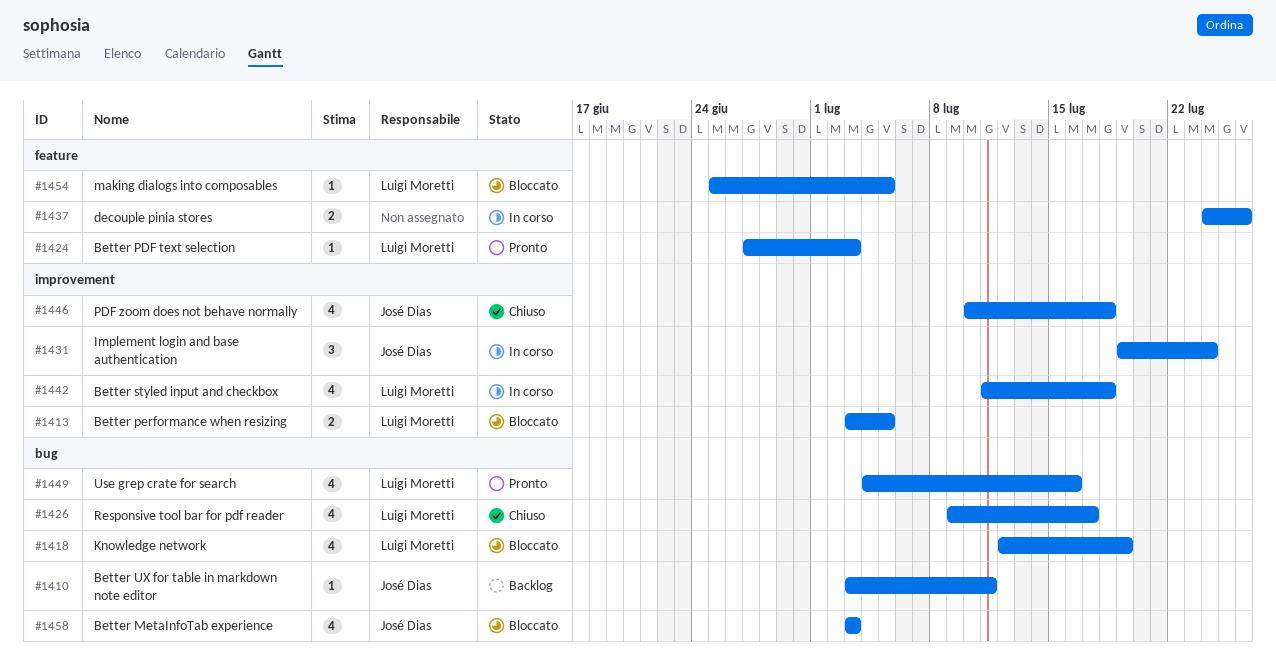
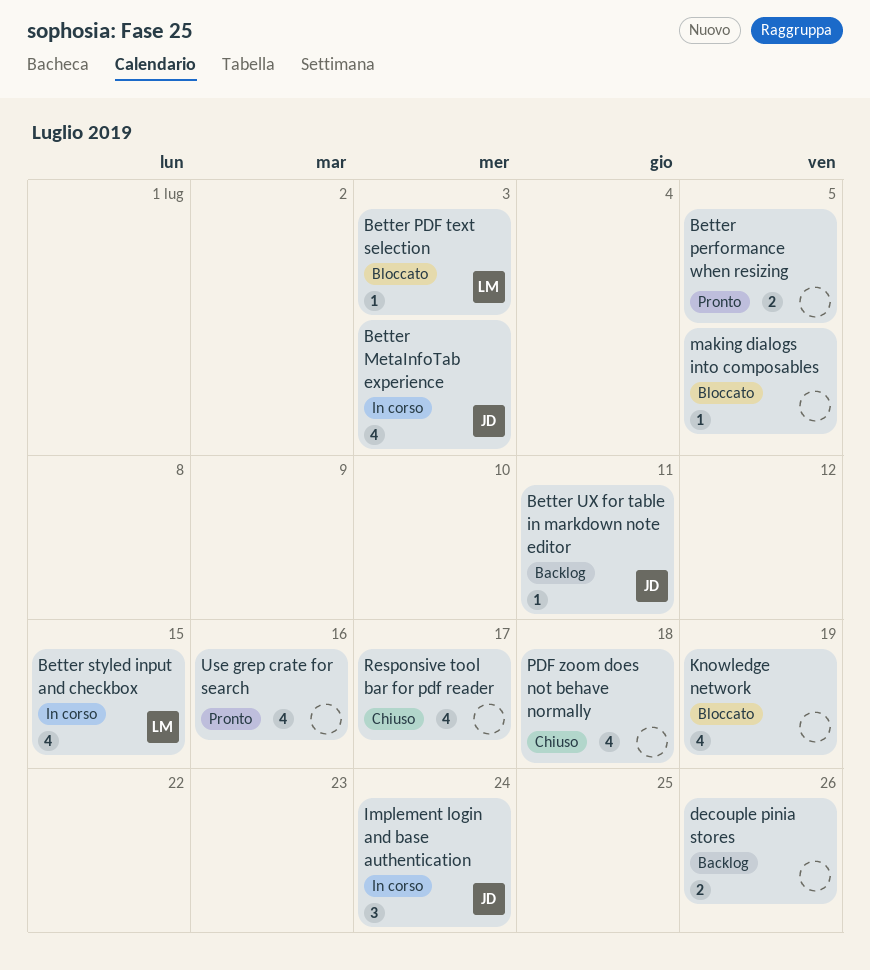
Better MetaInfoTab experience, status: Bloccato -> In corso
Better PDF text selection, status: Pronto -> Bloccato
Better performance when resizing, status: Bloccato -> Pronto
Better performance when resizing, owner: Luigi Moretti -> none
Better styled input and checkbox, due: Jul 18 -> Jul 15
decouple pinia stores, status: In corso -> Backlog
Knowledge network, owner: Luigi Moretti -> none
making dialogs into composables, owner: Luigi Moretti -> none
PDF zoom does not behave normally, owner: José Dias -> none
Responsive tool bar for pdf reader, owner: Luigi Moretti -> none
Use grep crate for search, owner: Luigi Moretti -> none

